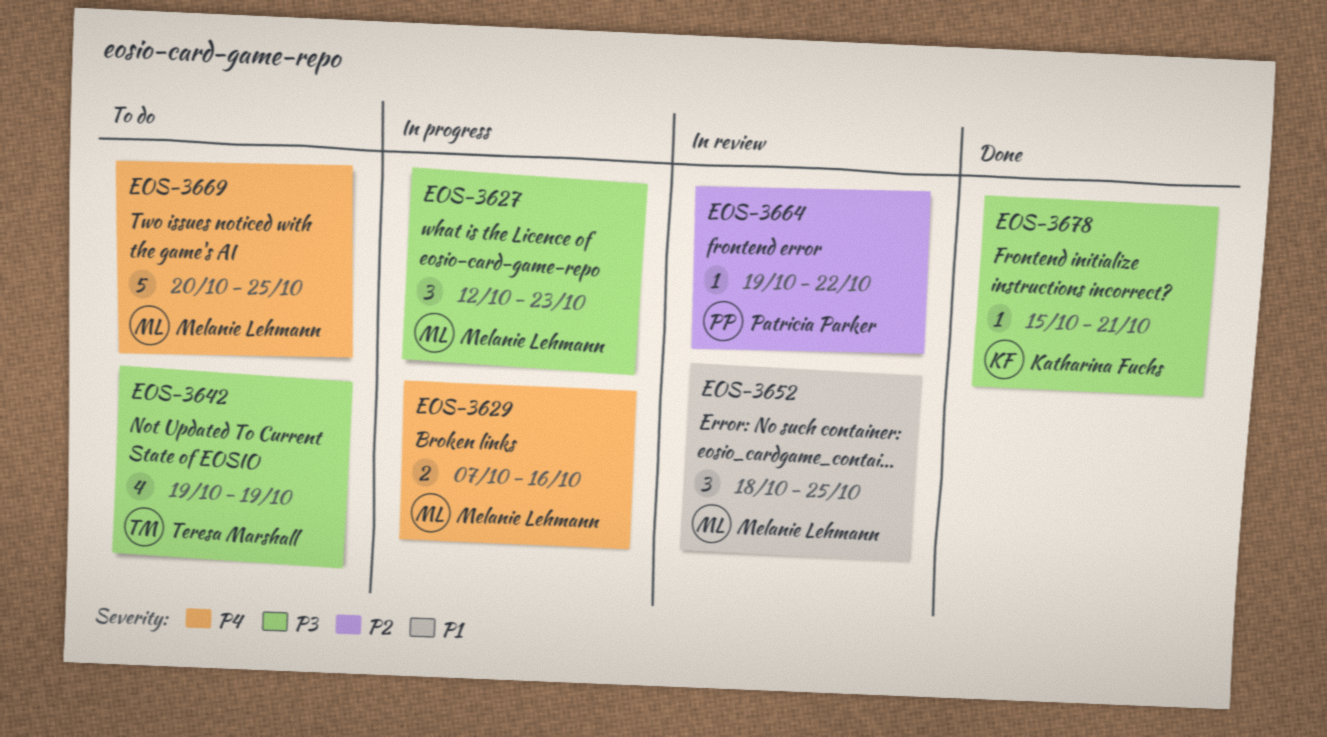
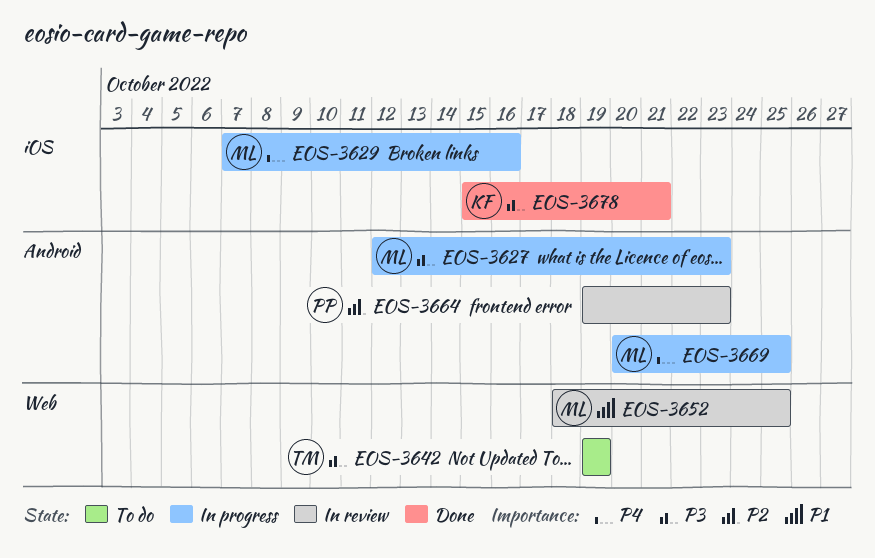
EOS-3664, due: Oct 22 -> Oct 23
EOS-3669, status: To do -> In progress

